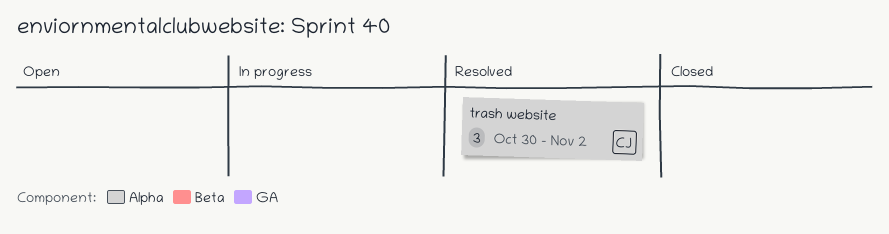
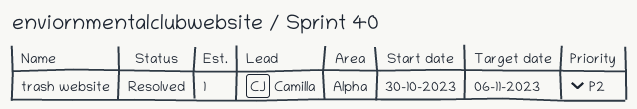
trash website, estimate: 3 -> 1
trash website, due: Nov 2 -> Nov 6

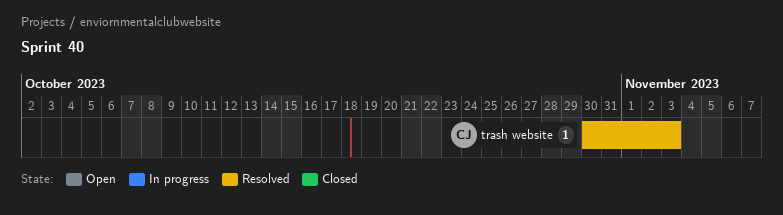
trash website, due: Nov 6 -> Nov 3

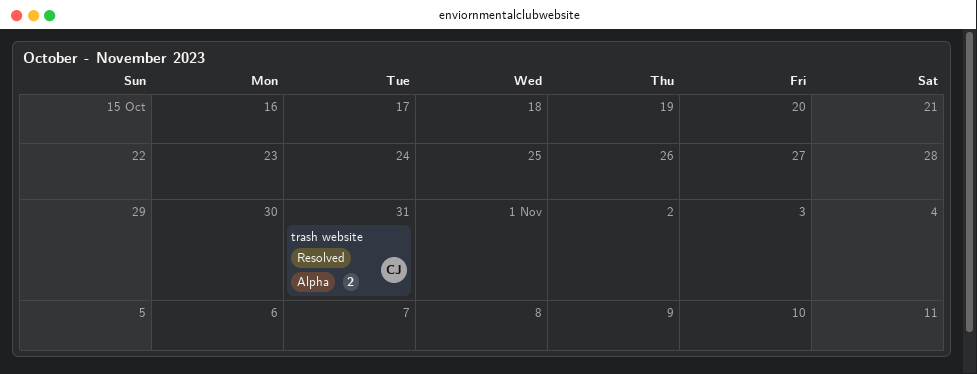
trash website, estimate: 1 -> 2
trash website, due: Nov 3 -> Oct 31

